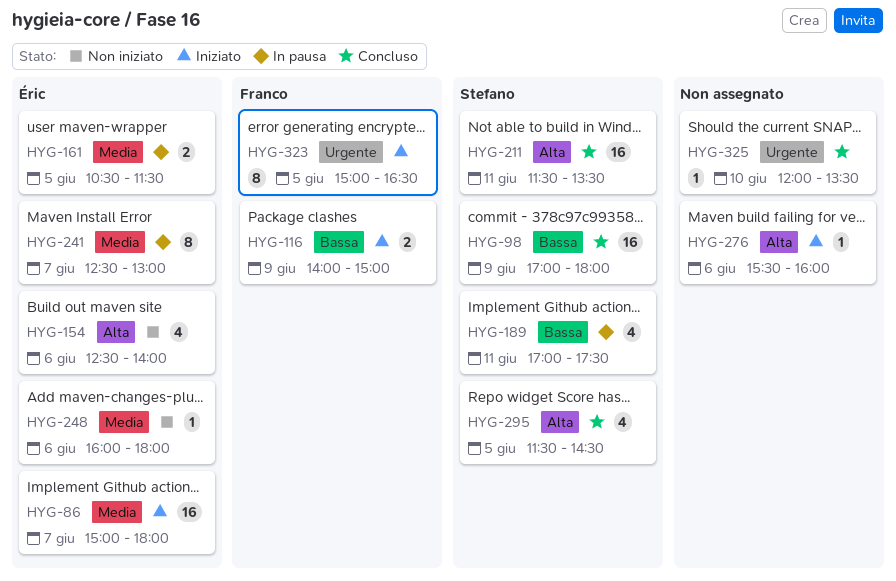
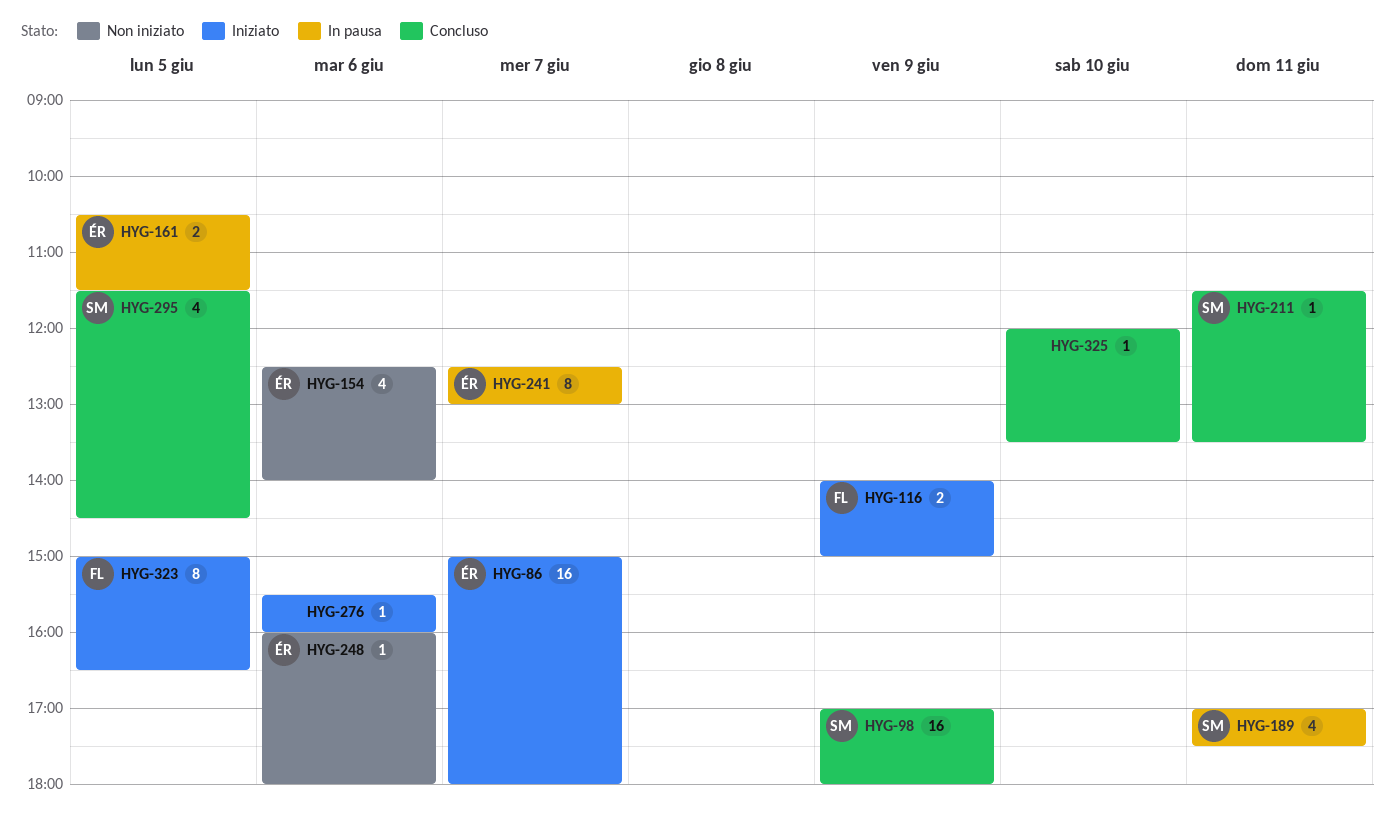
HYG-211, estimate: 16 -> 1

